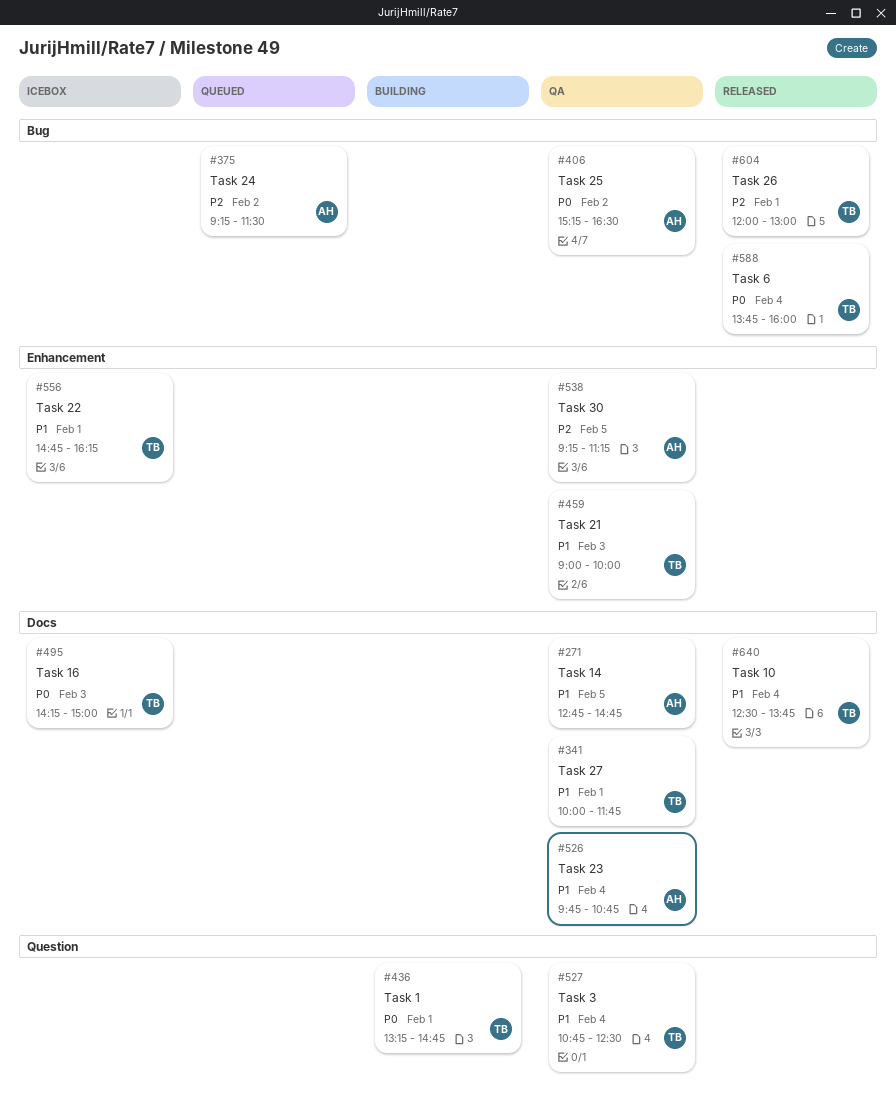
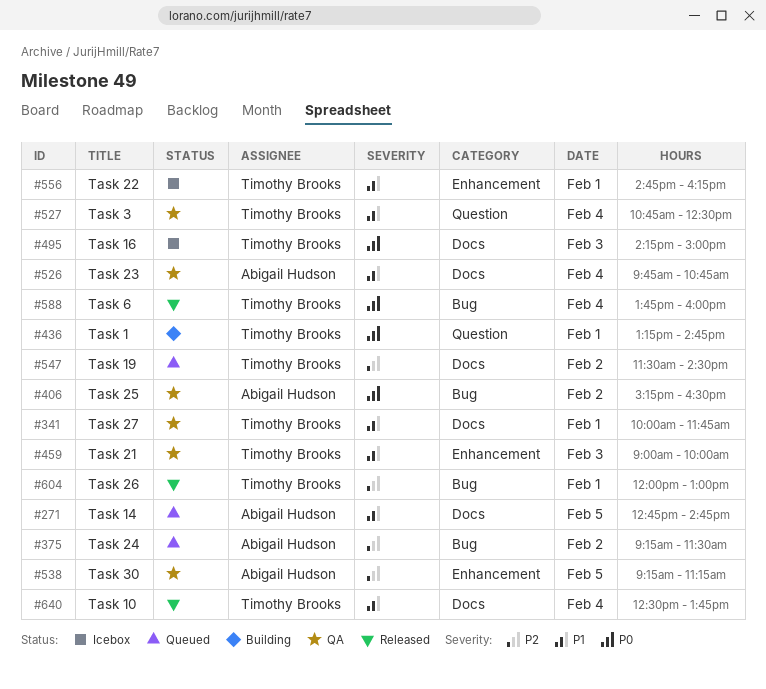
#271, status: QA -> Queued
#547: none -> present

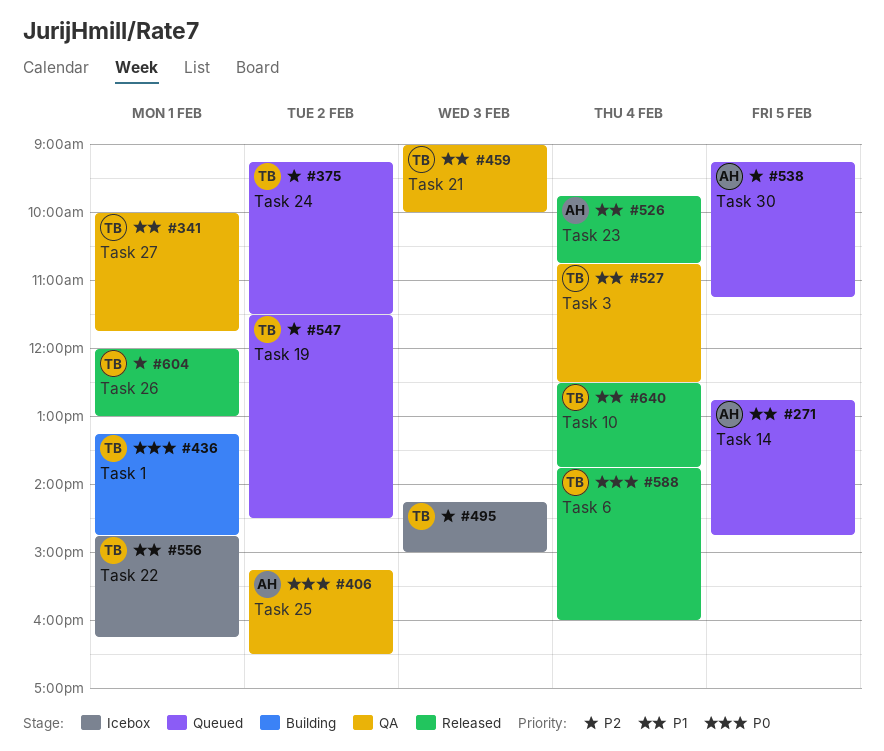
#375, owner: Abigail Hudson -> Timothy Brooks
#495, priority: P0 -> P2
#526, status: QA -> Released
#538, status: QA -> Queued

